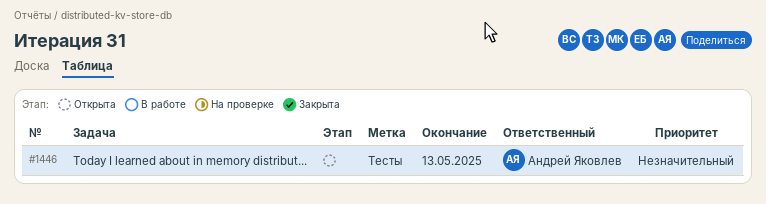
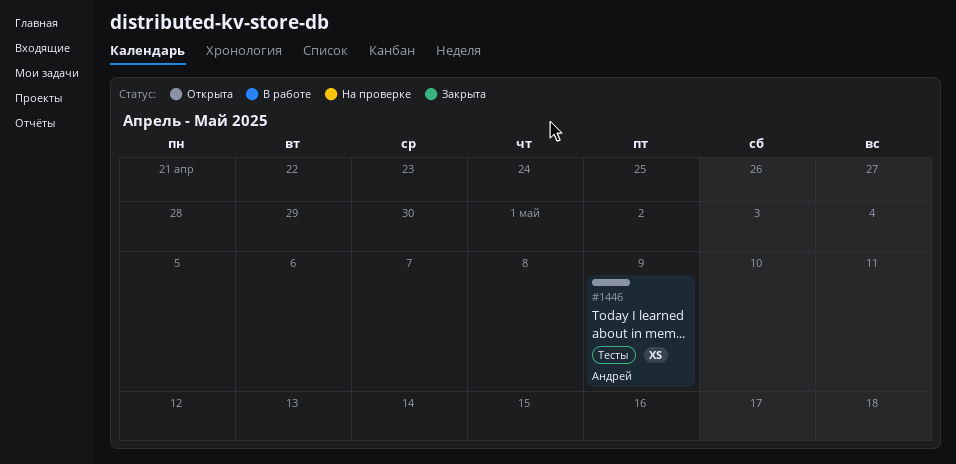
#1446, due: May 13 -> May 9

